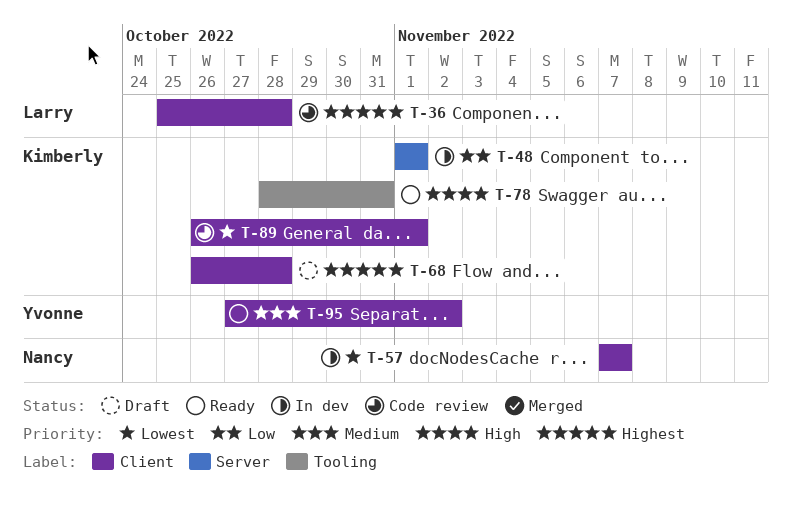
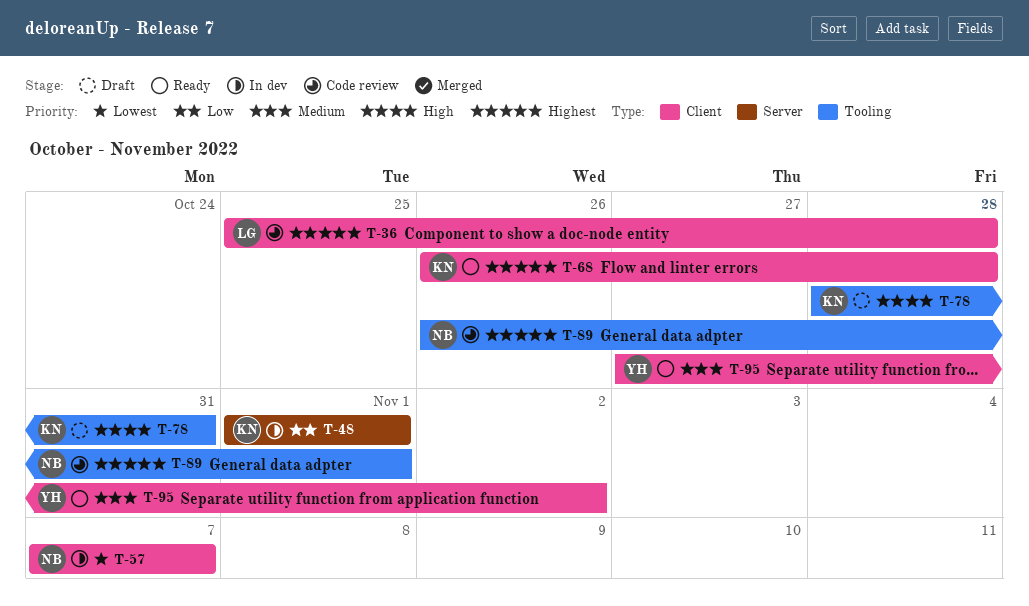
T-68, status: Draft -> Ready
T-78, status: Ready -> Draft
T-89, owner: Kimberly -> Nancy
T-89, priority: Lowest -> Highest
T-89, label: Client -> Tooling

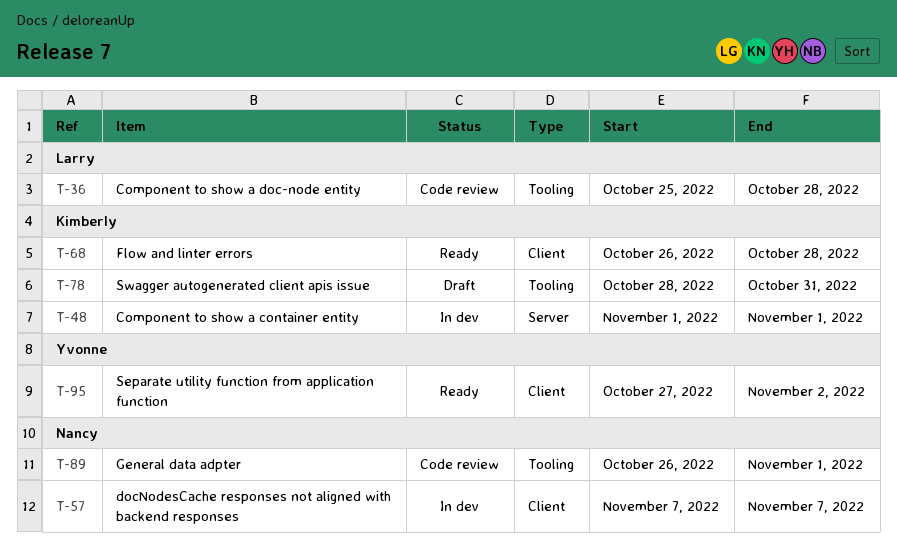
T-36, label: Client -> Tooling

